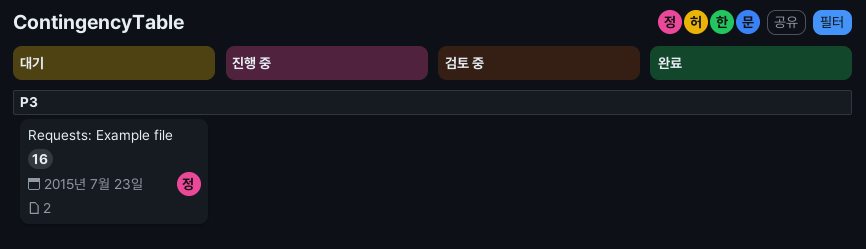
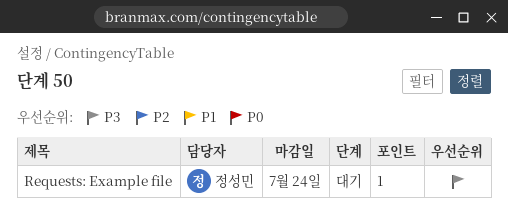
Requests: Example file, estimate: 16 -> 1
Requests: Example file, due: Jul 23 -> Jul 24

